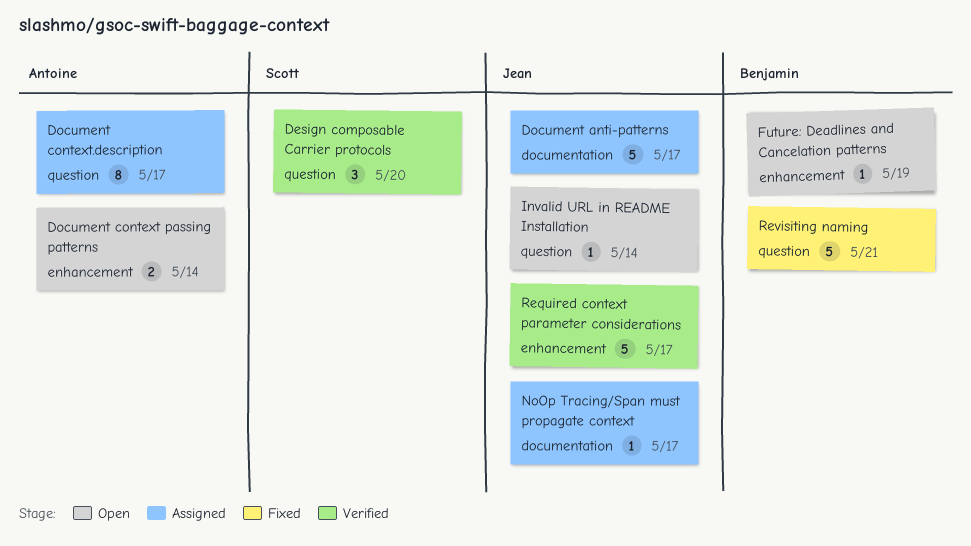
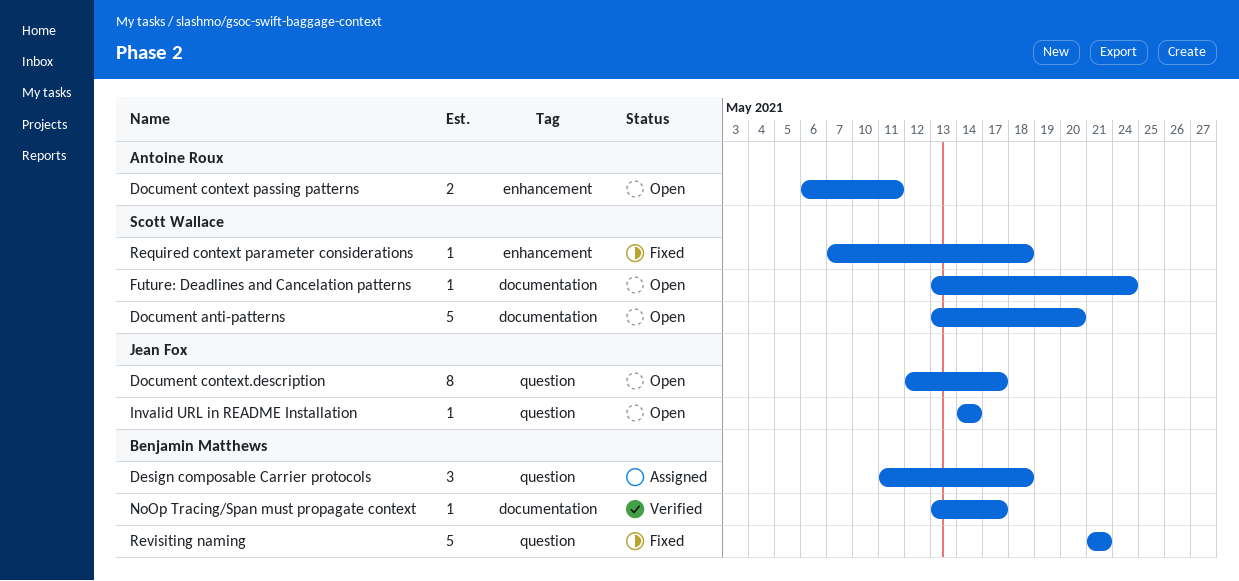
Design composable Carrier protocols, status: Verified -> Assigned
Design composable Carrier protocols, owner: Scott Wallace -> Benjamin Matthews
Design composable Carrier protocols, due: May 20 -> May 18
Document anti-patterns, status: Assigned -> Open
Document anti-patterns, owner: Jean Fox -> Scott Wallace
Document anti-patterns, due: May 17 -> May 20
Document context passing patterns, due: May 14 -> May 11
Document context.description, status: Assigned -> Open
Document context.description, owner: Antoine Roux -> Jean Fox
Future: Deadlines and Cancelation patterns, owner: Benjamin Matthews -> Scott Wallace
Future: Deadlines and Cancelation patterns, label: enhancement -> documentation
Future: Deadlines and Cancelation patterns, due: May 19 -> May 24
NoOp Tracing/Span must propagate context, status: Assigned -> Verified
NoOp Tracing/Span must propagate context, owner: Jean Fox -> Benjamin Matthews
Required context parameter considerations, status: Verified -> Fixed
Required context parameter considerations, owner: Jean Fox -> Scott Wallace
Required context parameter considerations, estimate: 5 -> 1
Required context parameter considerations, due: May 17 -> May 18

